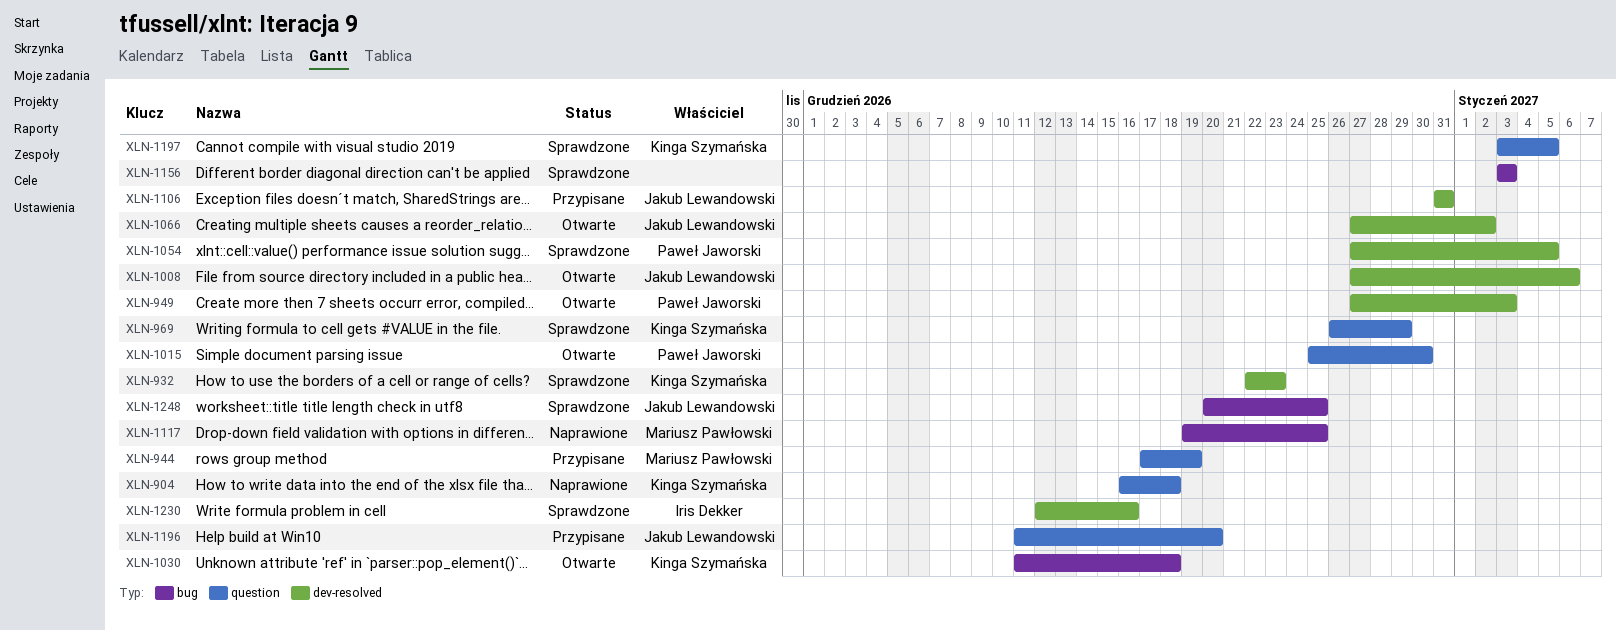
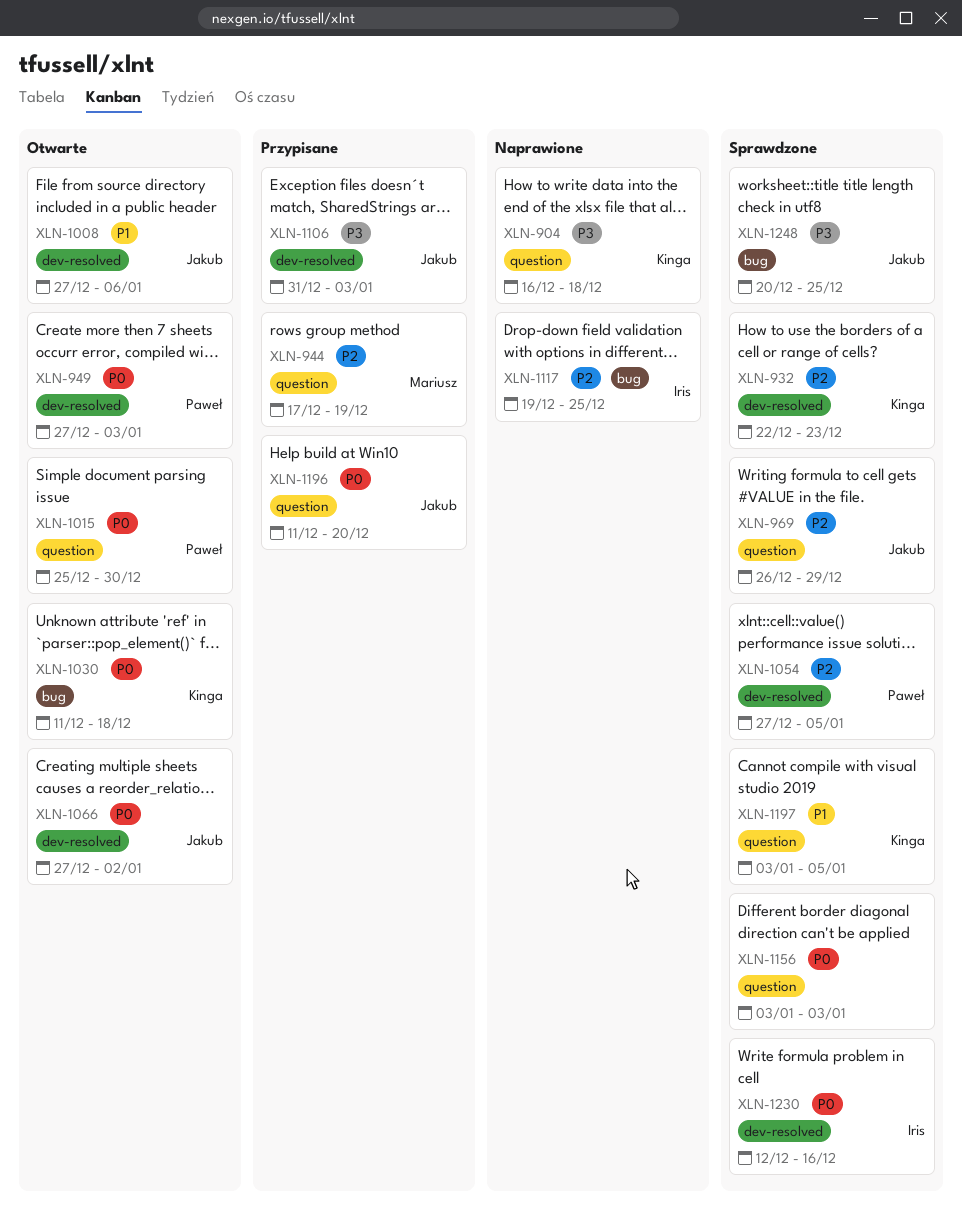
XLN-969, owner: Kinga Szymańska -> Jakub Lewandowski
XLN-1106, due: Dec 31 -> Jan 3
XLN-1117, owner: Mariusz Pawłowski -> Iris Dekker
XLN-1156, label: bug -> question

